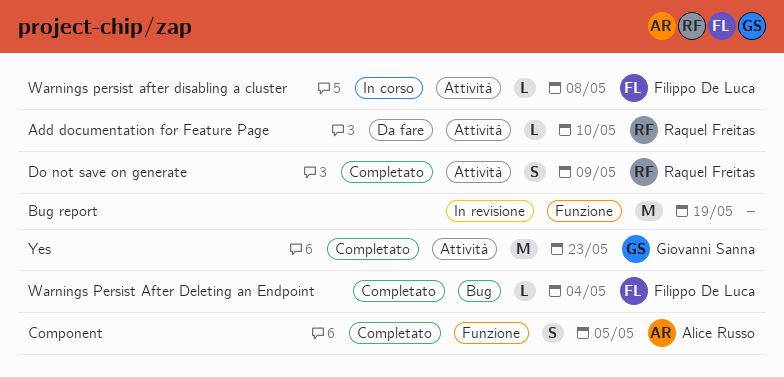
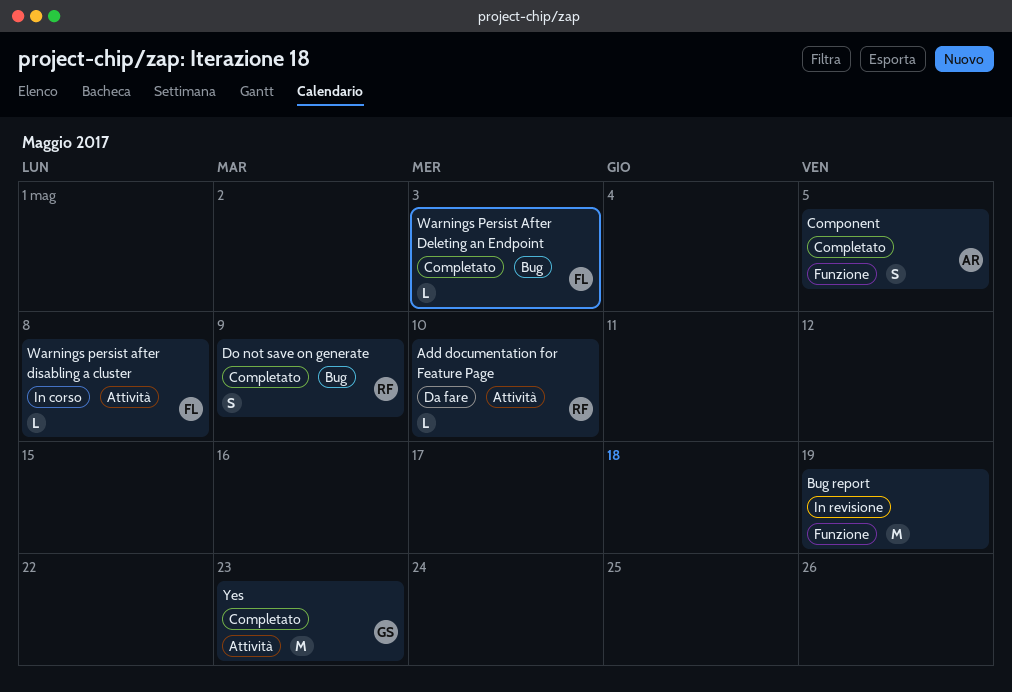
Do not save on generate, label: Attività -> Bug
Warnings Persist After Deleting an Endpoint, due: May 4 -> May 3

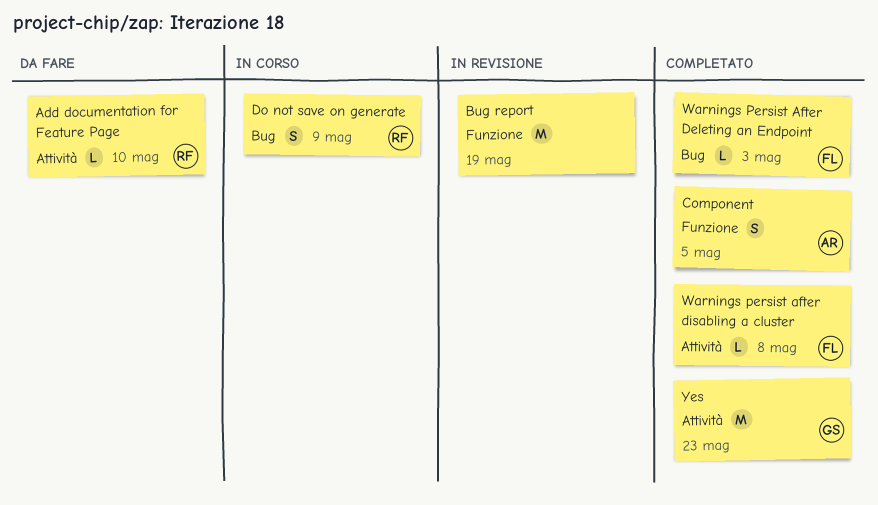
Do not save on generate, status: Completato -> In corso
Warnings persist after disabling a cluster, status: In corso -> Completato

